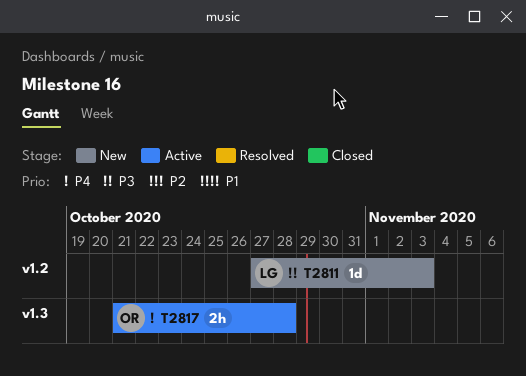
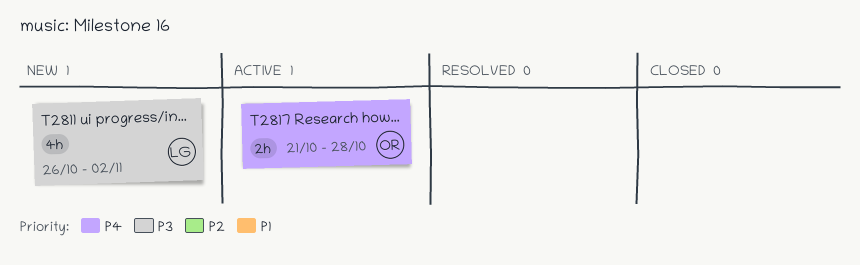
T2811, estimate: 1d -> 4h
T2811, start: Oct 27 -> Oct 26
T2811, due: Nov 3 -> Nov 2

